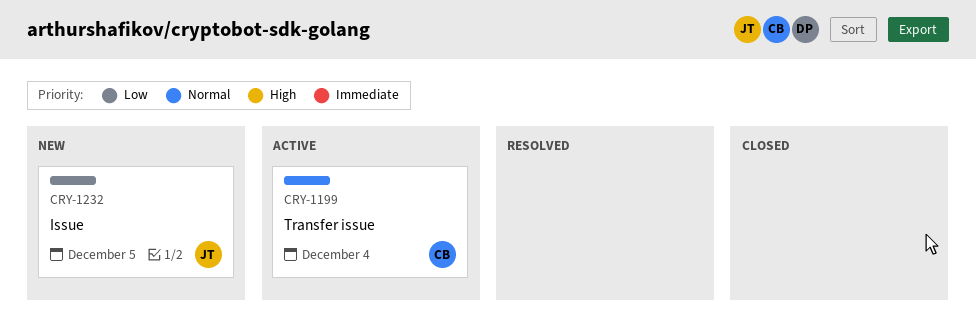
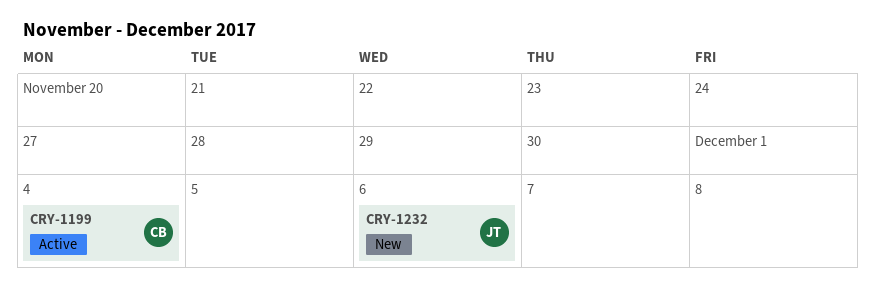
CRY-1232, due: Dec 5 -> Dec 6

